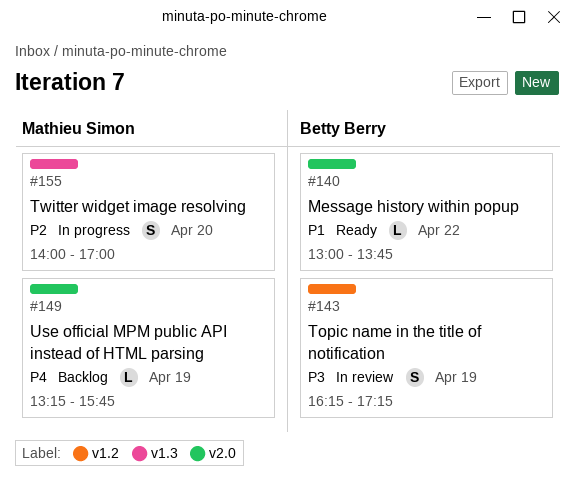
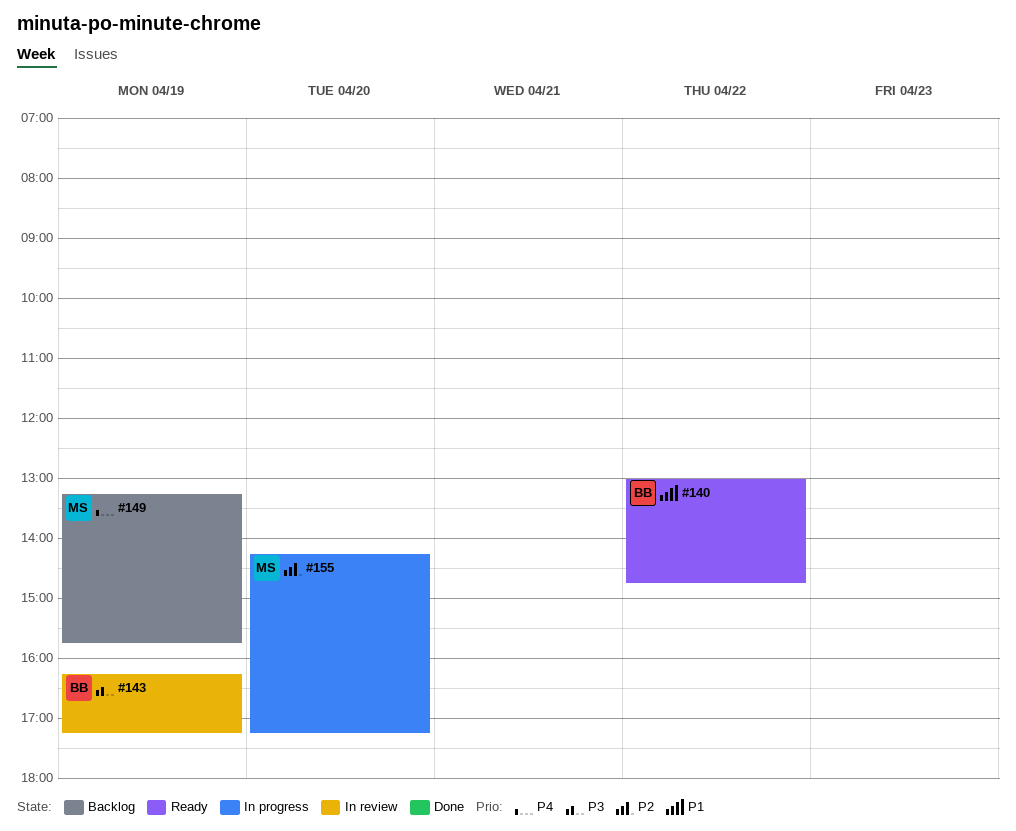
#140, ends: 13:45 -> 14:45
#155, begins: 14:00 -> 14:15
#155, ends: 17:00 -> 17:15

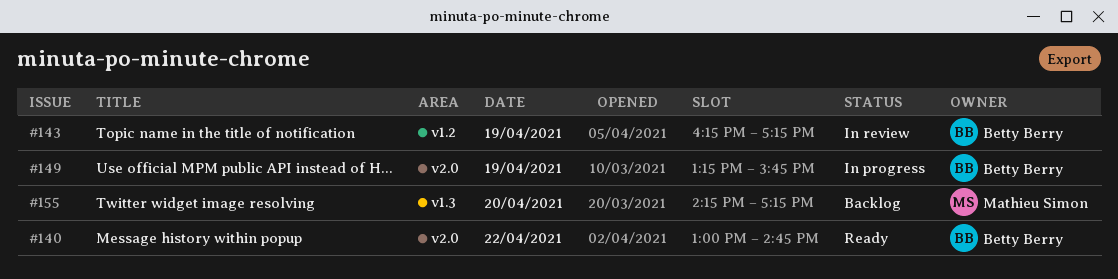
#149, status: Backlog -> In progress
#149, owner: Mathieu Simon -> Betty Berry
#155, status: In progress -> Backlog

